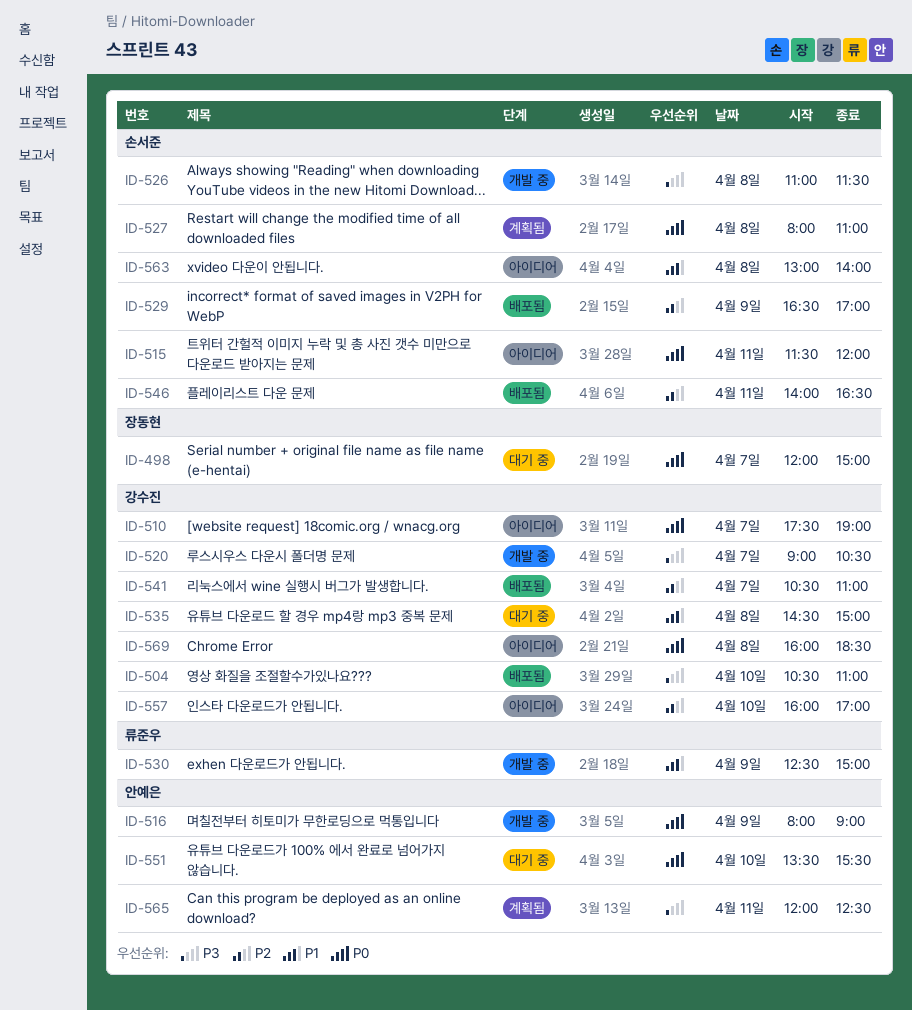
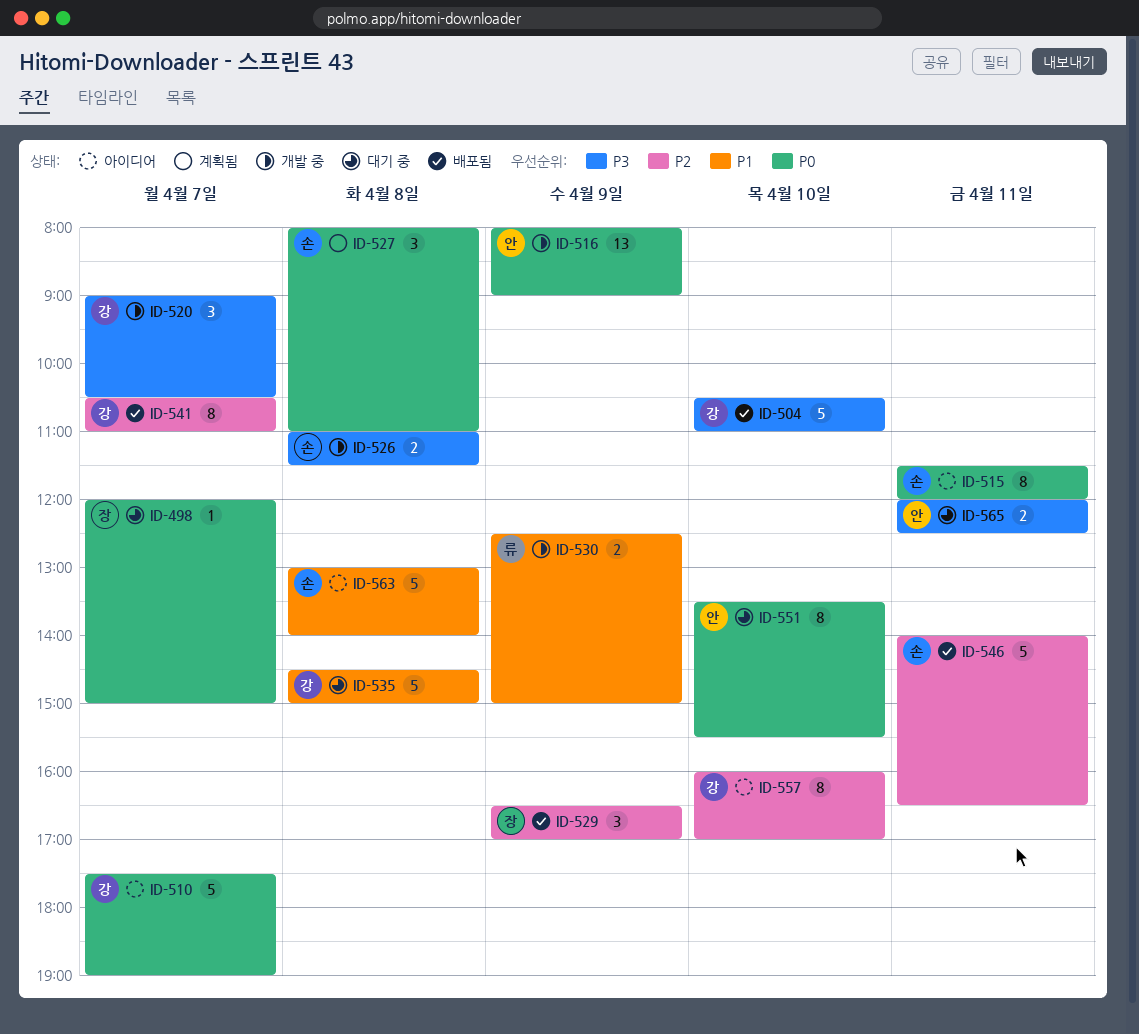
ID-529, owner: 손서준 -> 장동현
ID-565, status: 계획됨 -> 대기 중
ID-569: present -> none

